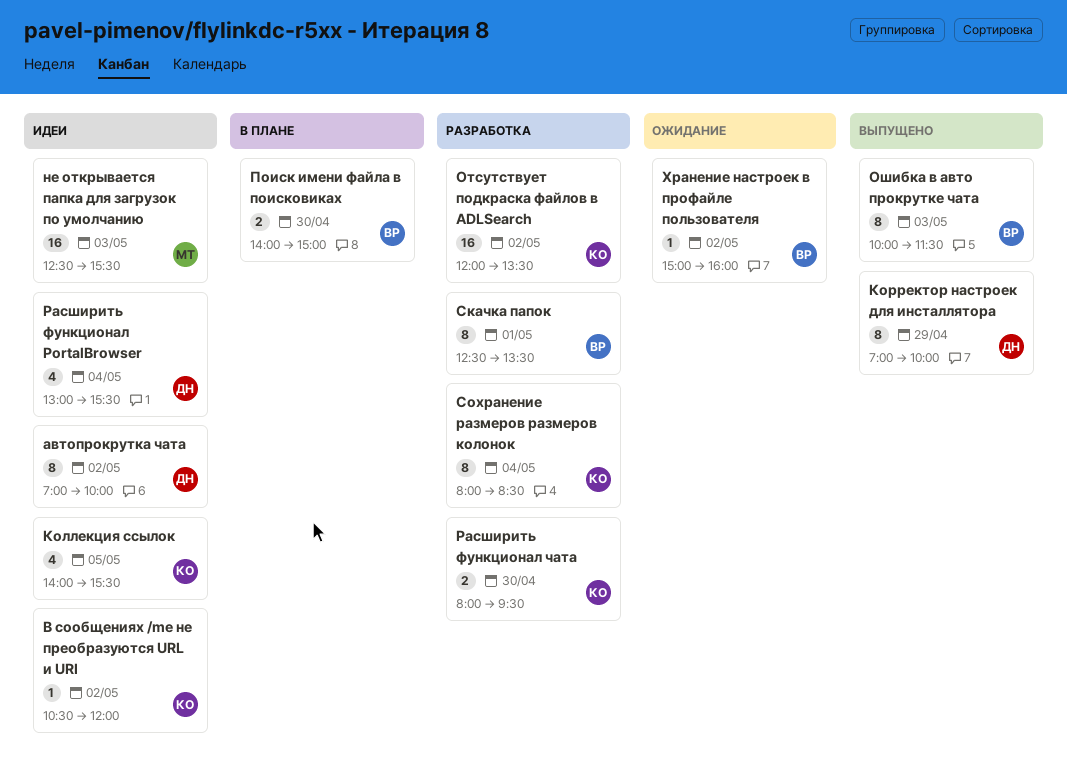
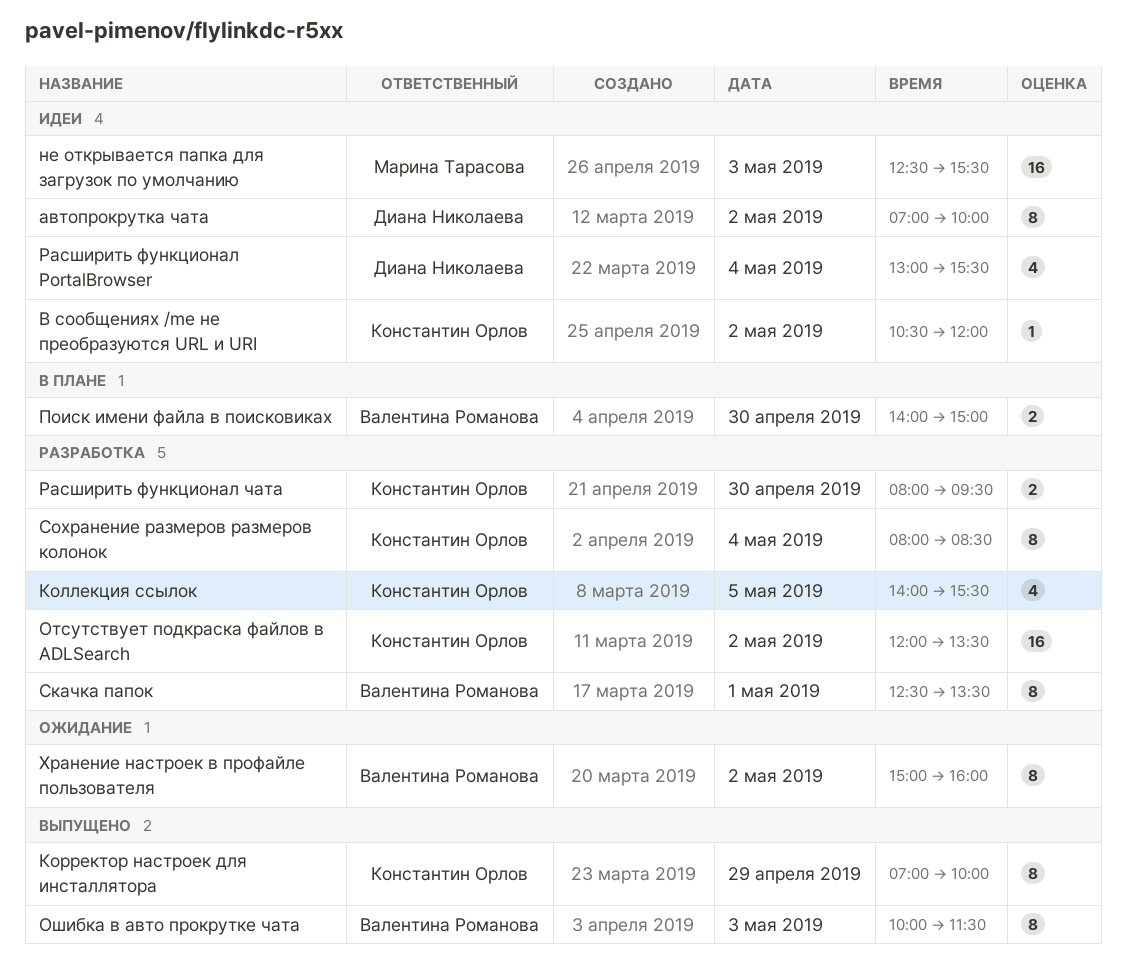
Коллекция ссылок, status: Идеи -> Разработка
Корректор настроек для инсталлятора, owner: Диана Николаева -> Константин Орлов
Хранение настроек в профайле пользователя, estimate: 1 -> 8

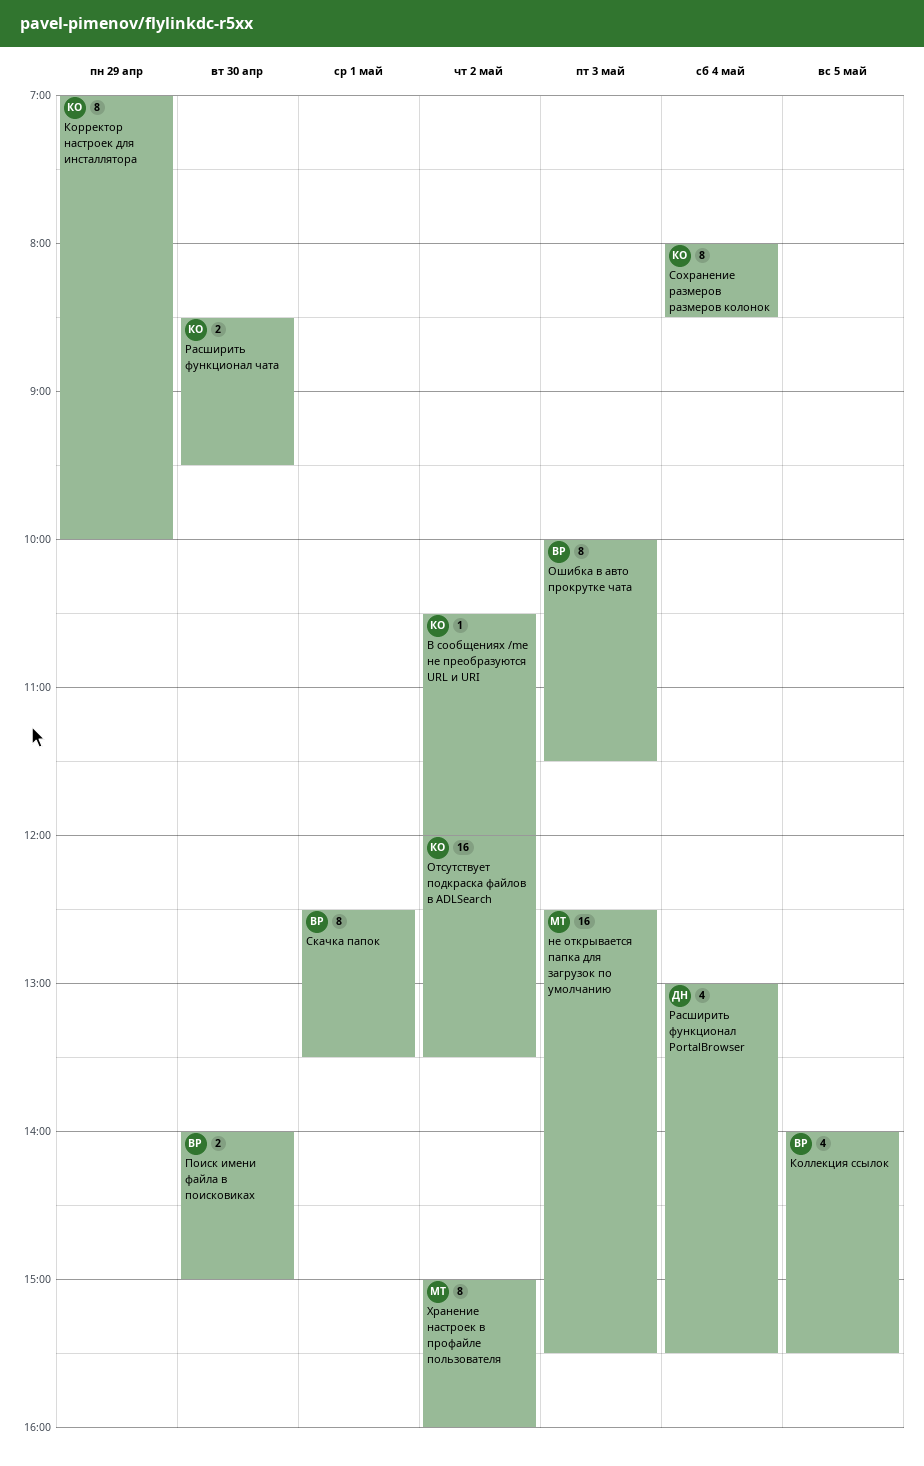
автопрокрутка чата: present -> none
Коллекция ссылок, owner: Константин Орлов -> Валентина Романова
Расширить функционал чата, begins: 08:00 -> 08:30
Хранение настроек в профайле пользователя, owner: Валентина Романова -> Марина Тарасова

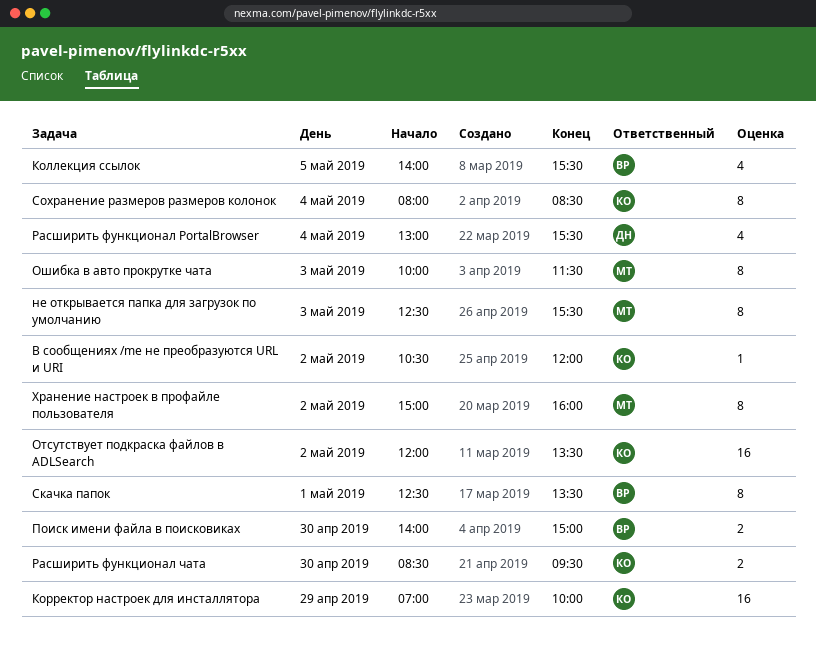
Корректор настроек для инсталлятора, estimate: 8 -> 16
не открывается папка для загрузок по умолчанию, estimate: 16 -> 8
Ошибка в авто прокрутке чата, owner: ВР -> МТ

